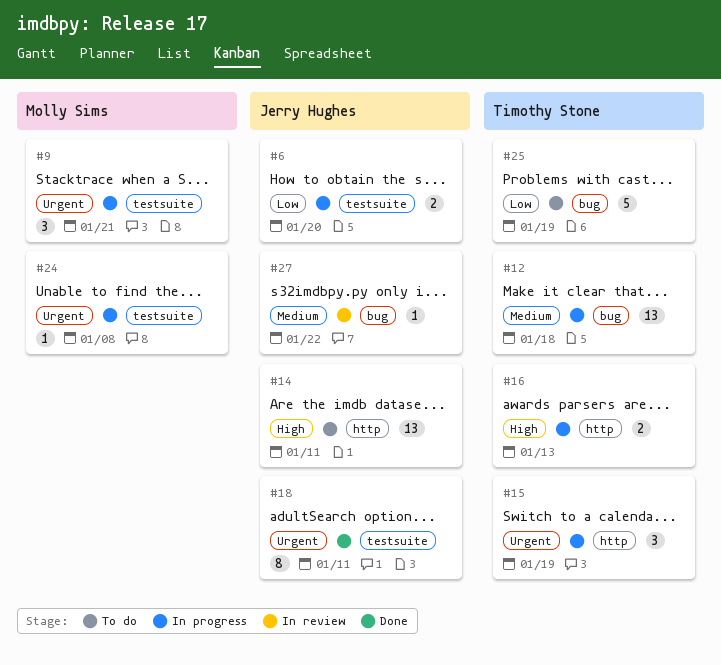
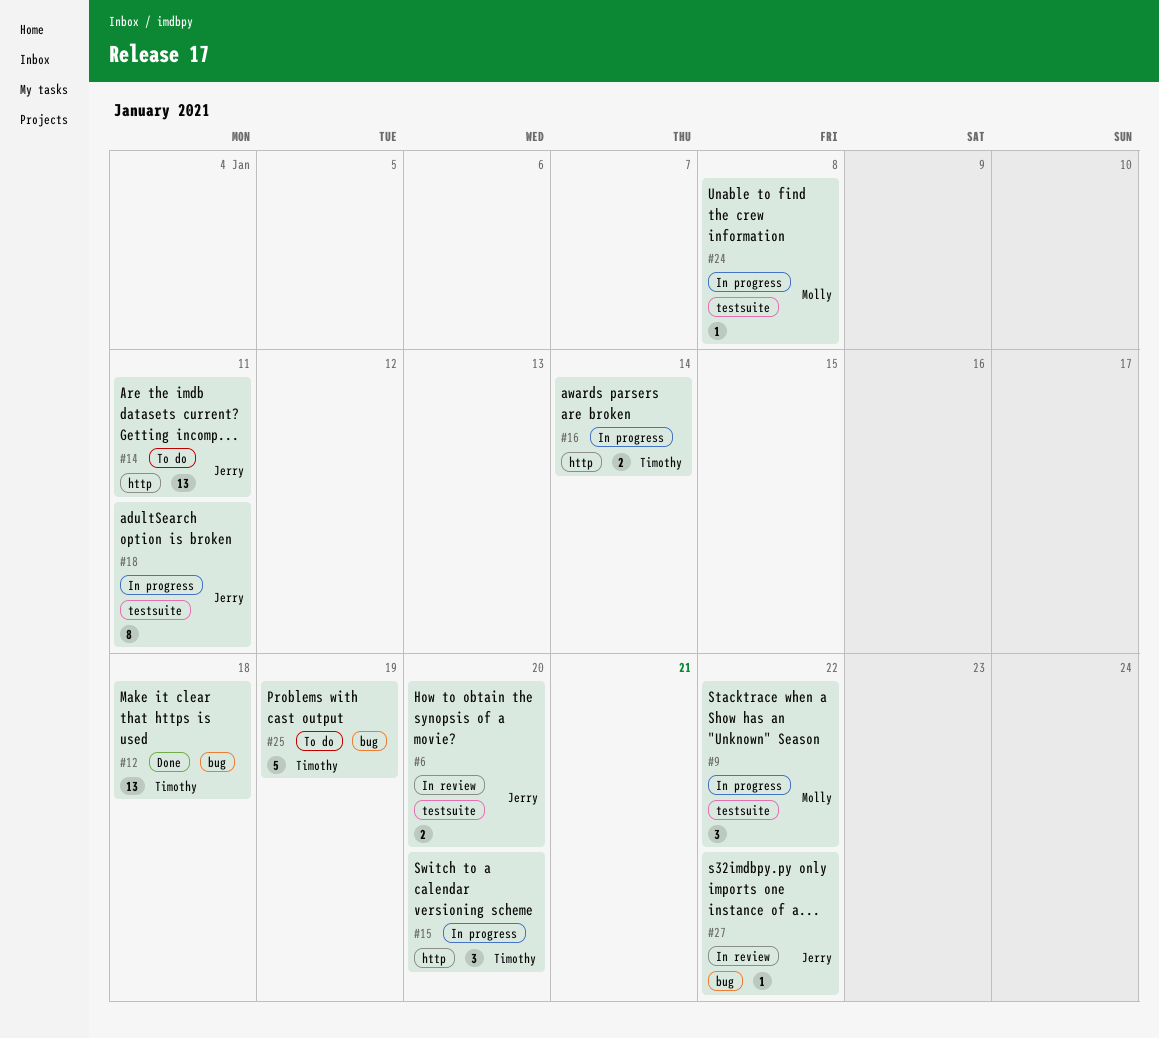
#6, status: In progress -> In review
#9, due: Jan 21 -> Jan 22
#12, status: In progress -> Done
#15, due: Jan 19 -> Jan 20
#16, due: Jan 13 -> Jan 14
#18, status: Done -> In progress

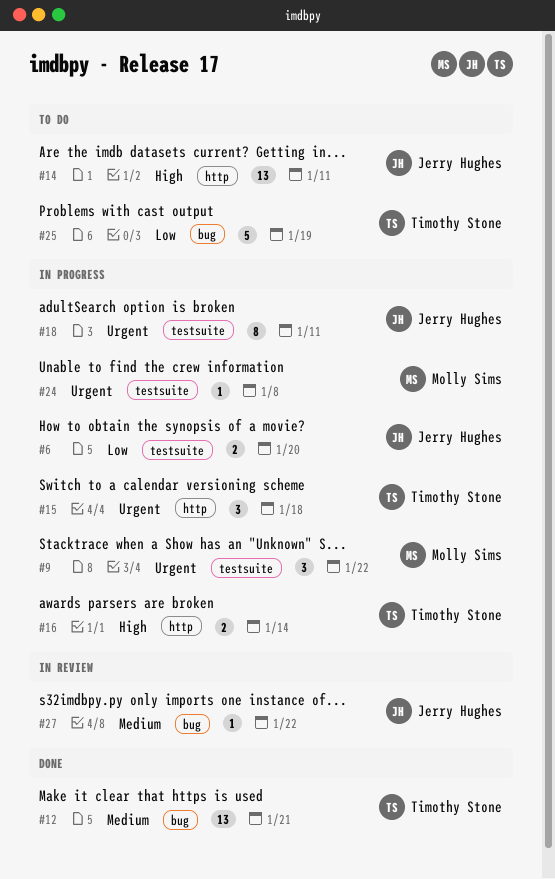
#6, status: In review -> In progress
#12, due: Jan 18 -> Jan 21
#15, due: Jan 20 -> Jan 18

